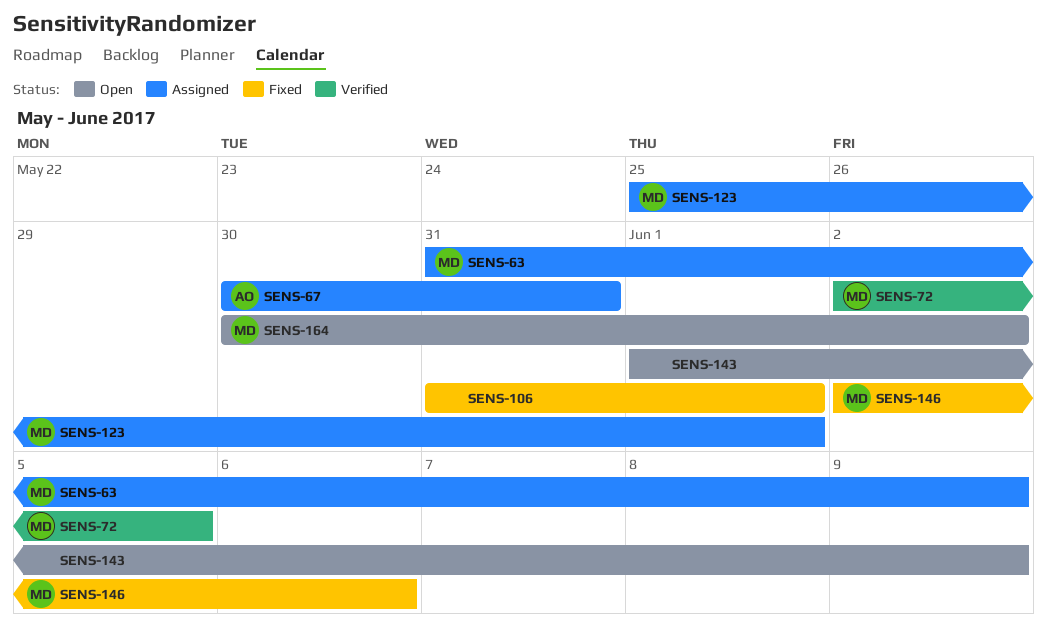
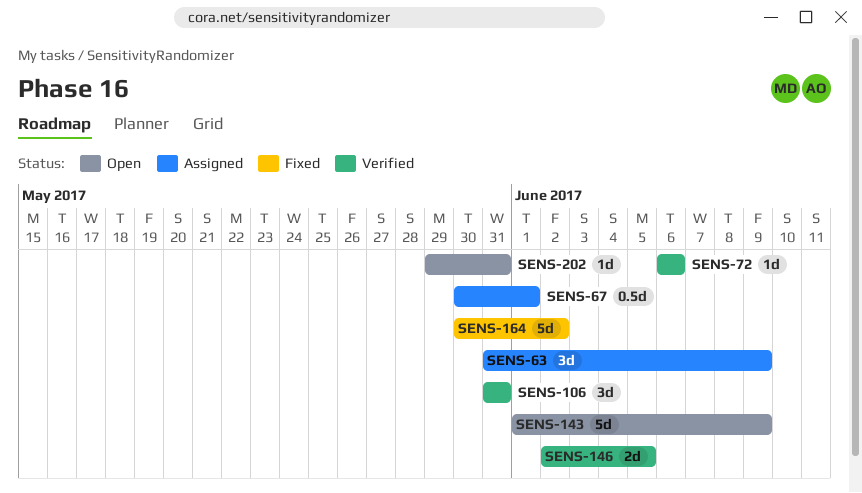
SENS-67, due: May 31 -> Jun 1
SENS-72, start: Jun 2 -> Jun 6
SENS-72, due: Jun 5 -> Jun 6
SENS-106, status: Fixed -> Verified
SENS-106, due: Jun 1 -> May 31
SENS-123: present -> none
SENS-146, status: Fixed -> Verified
SENS-146, due: Jun 6 -> Jun 5
SENS-164, status: Open -> Fixed
SENS-202: none -> present

